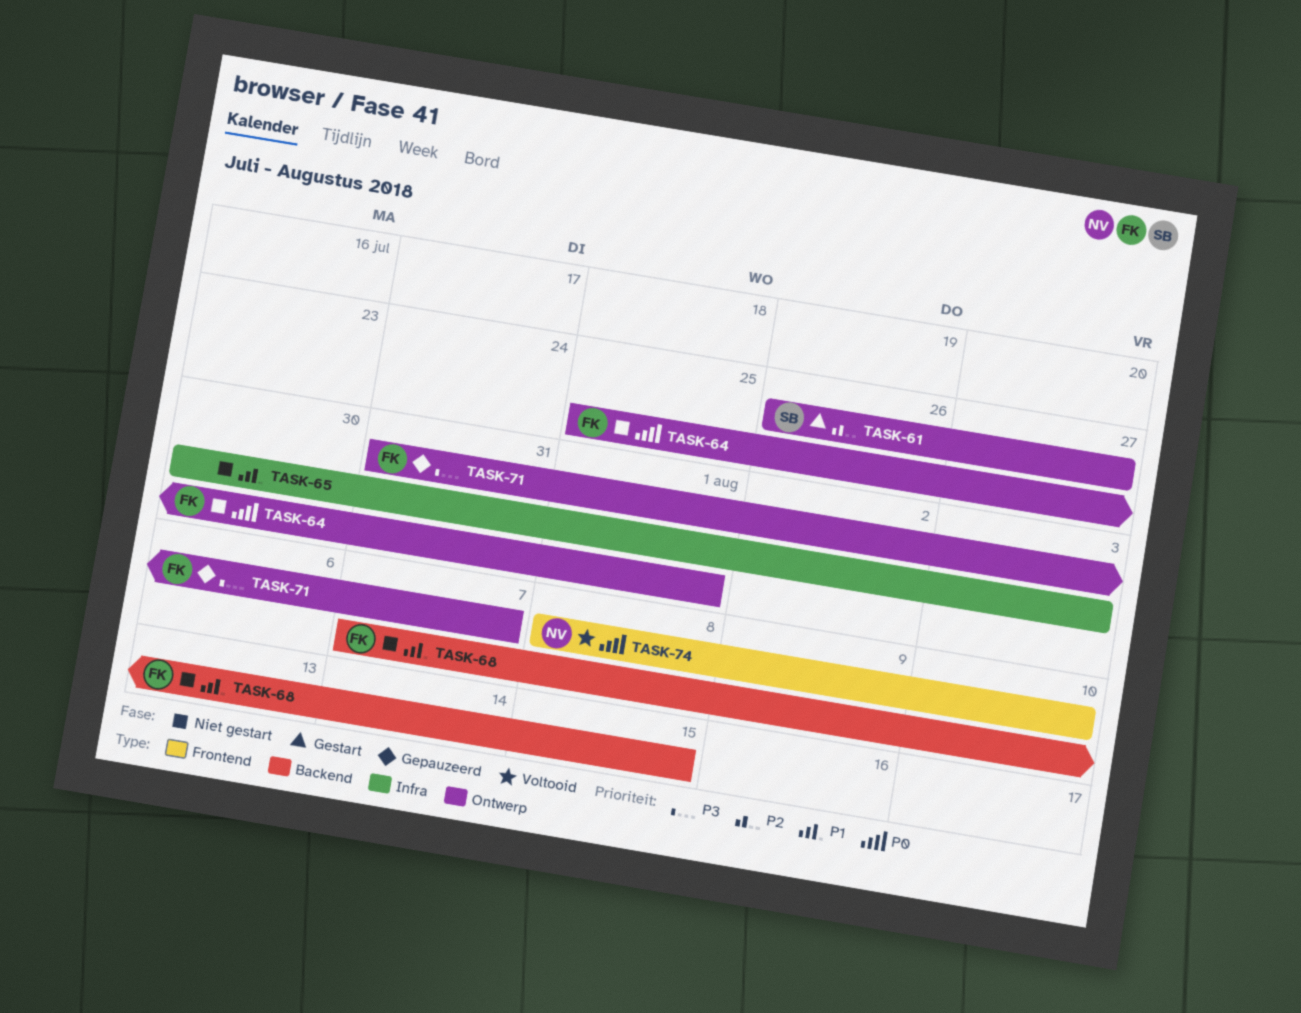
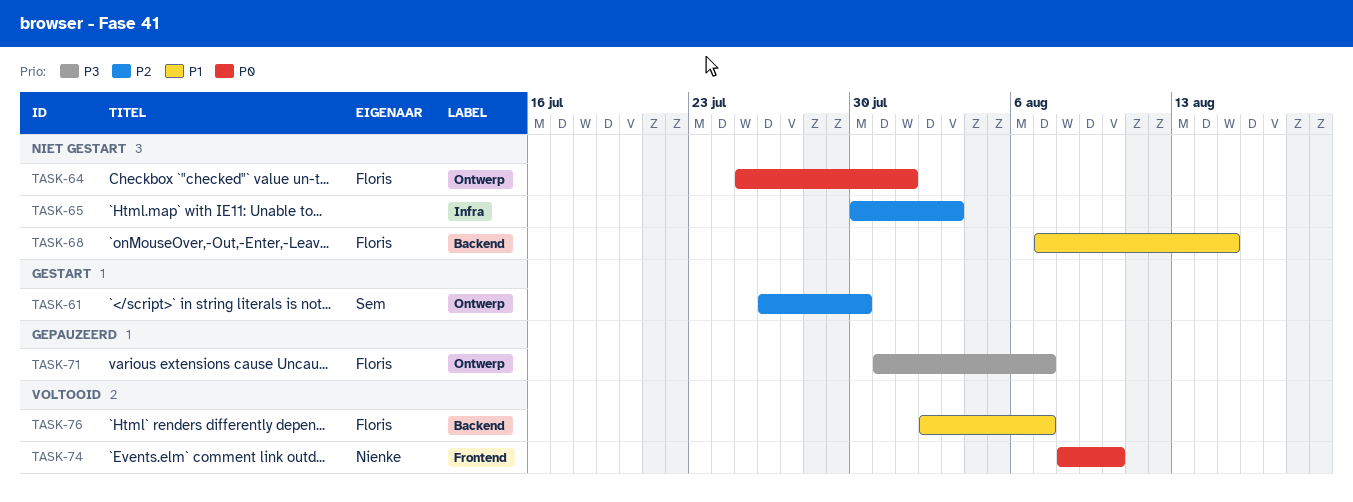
TASK-61, due: Jul 27 -> Jul 30
TASK-65, priority: P1 -> P2
TASK-76: none -> present

